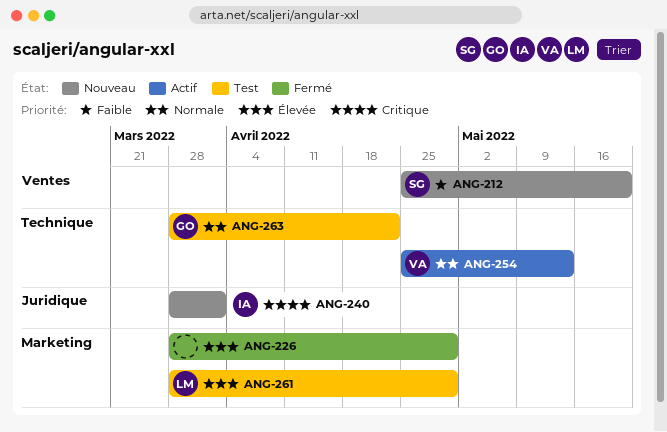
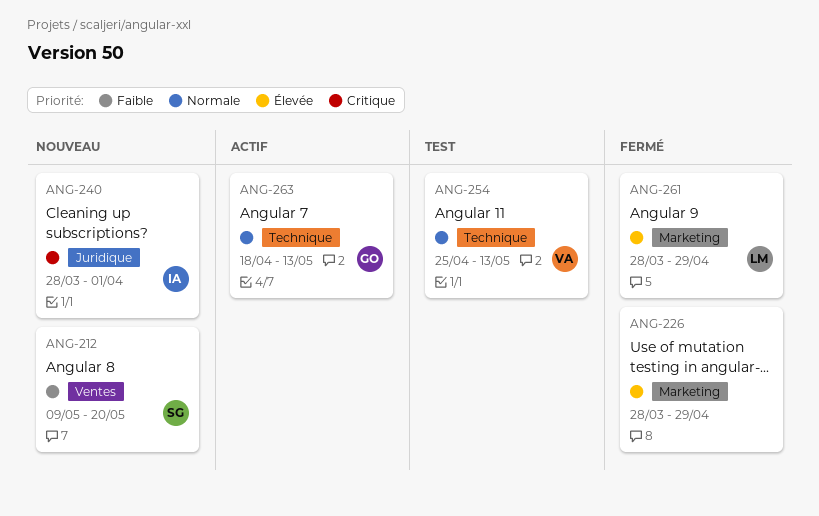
ANG-212, start: Apr 25 -> May 9
ANG-254, status: Actif -> Test
ANG-261, status: Test -> Fermé
ANG-263, status: Test -> Actif
ANG-263, start: Mar 28 -> Apr 18
ANG-263, due: Apr 22 -> May 13

